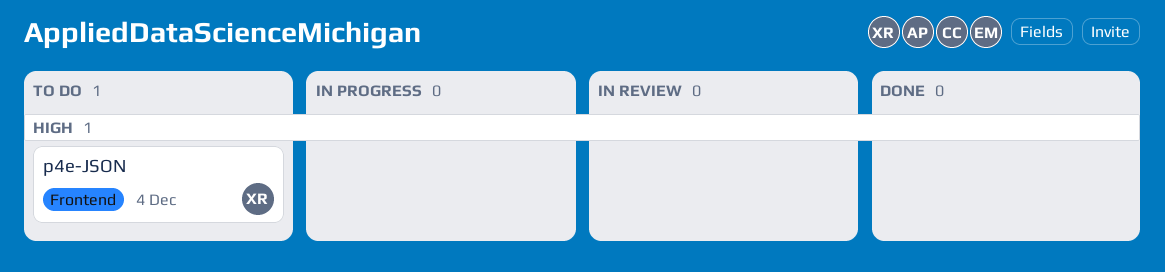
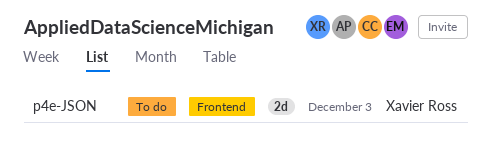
p4e-JSON, due: Dec 4 -> Dec 3

